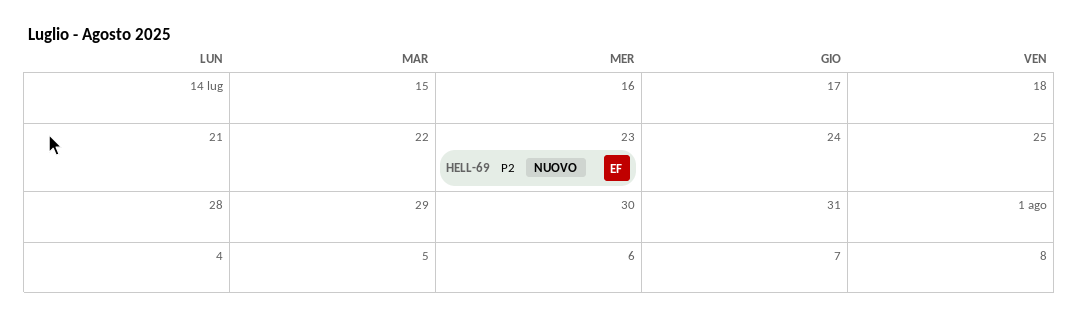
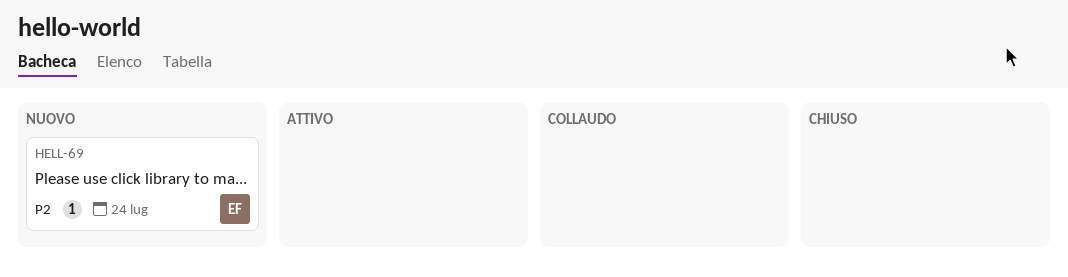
HELL-69, due: Jul 23 -> Jul 24

